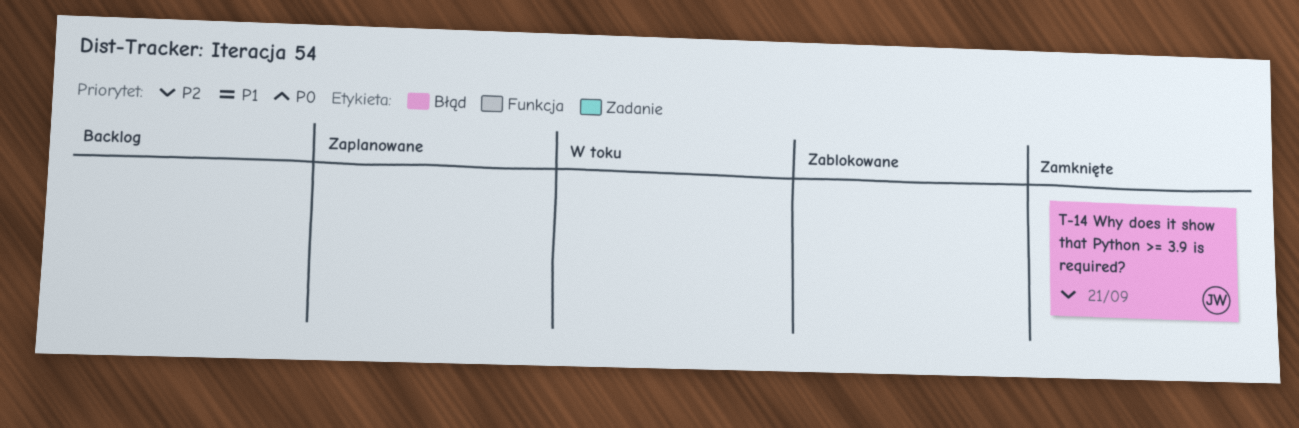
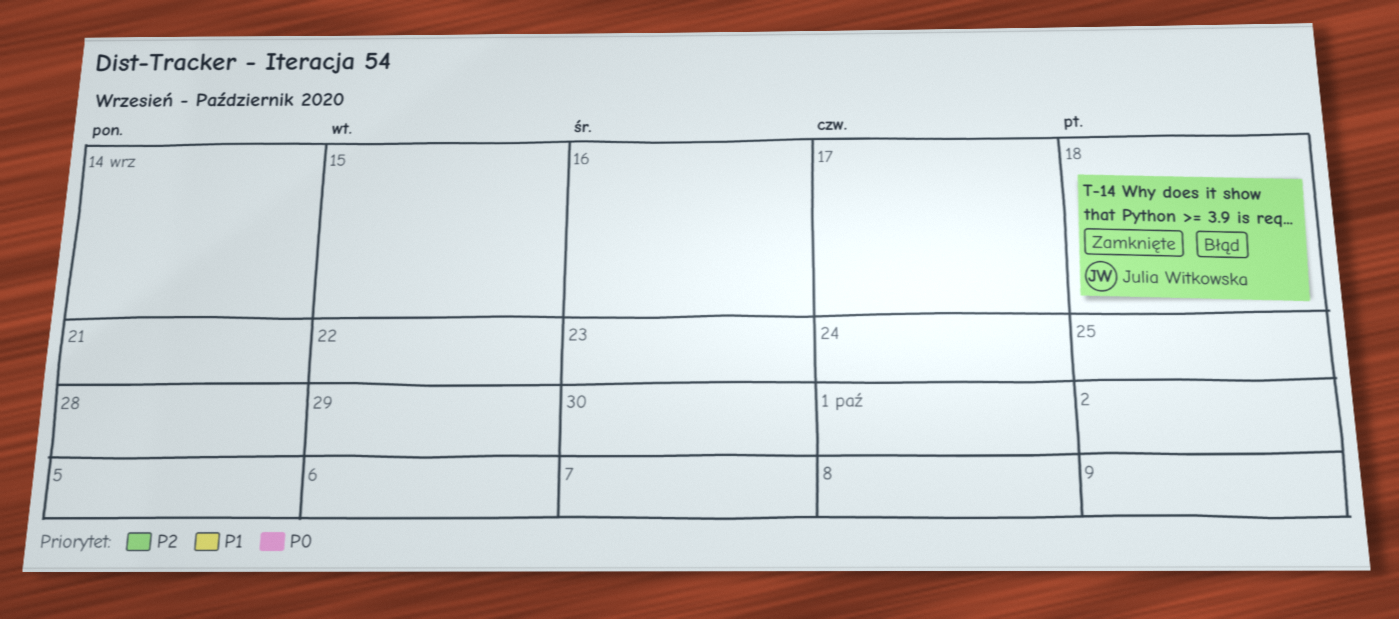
T-14, due: Sep 21 -> Sep 18

